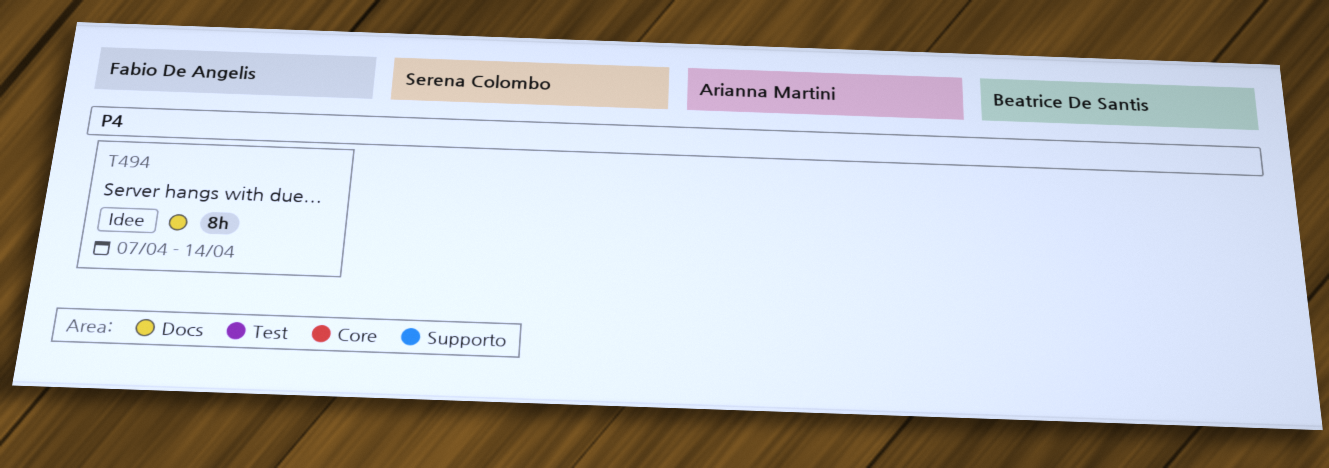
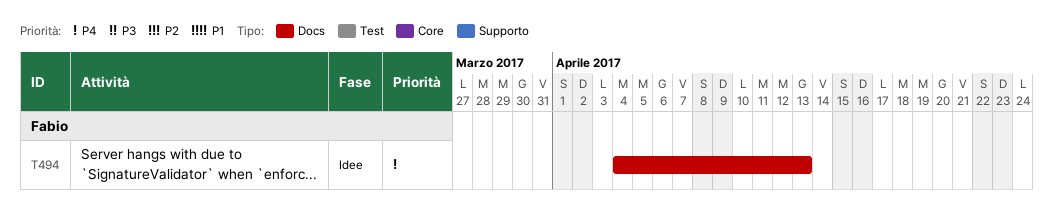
T494, start: Apr 7 -> Apr 4
T494, due: Apr 14 -> Apr 13

